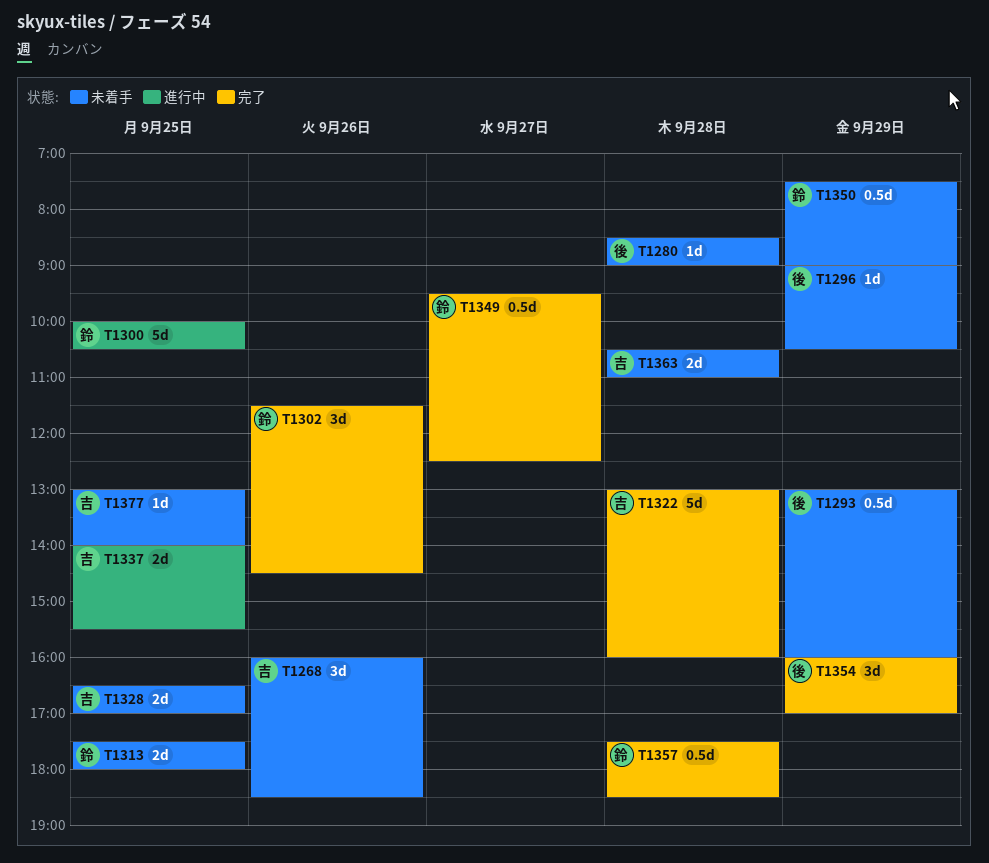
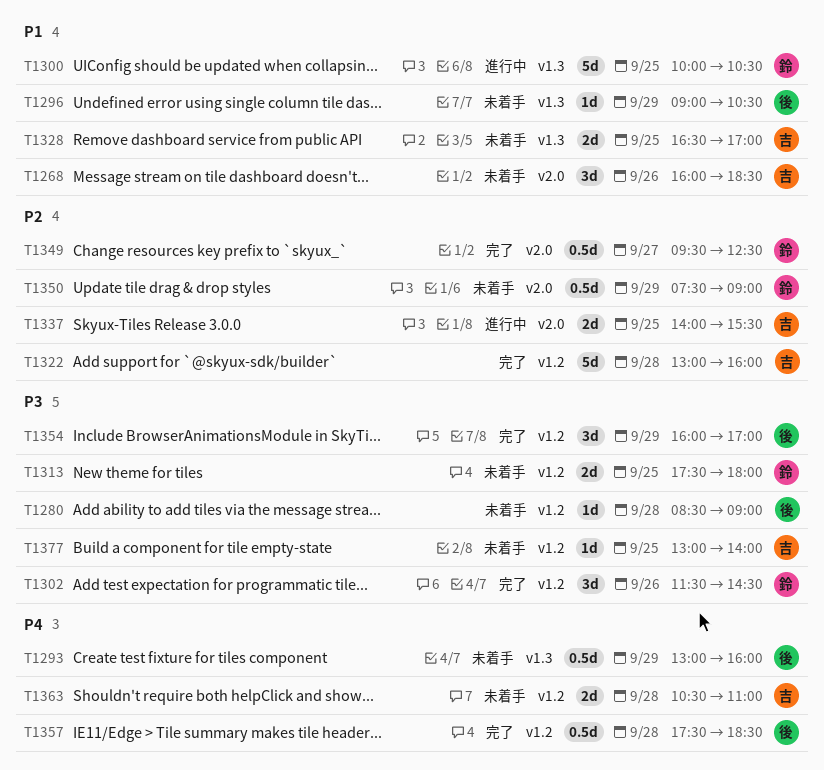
T1357, owner: 鈴 -> 後

